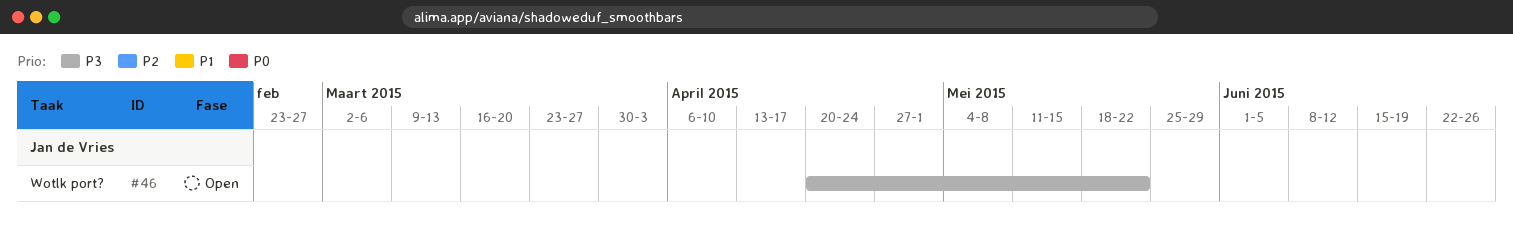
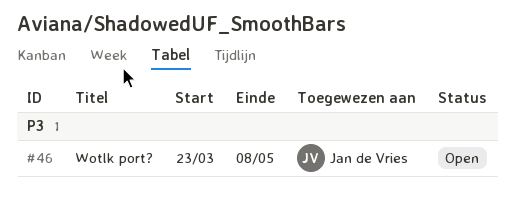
#46, start: Apr 20 -> Mar 23
#46, due: May 22 -> May 8

